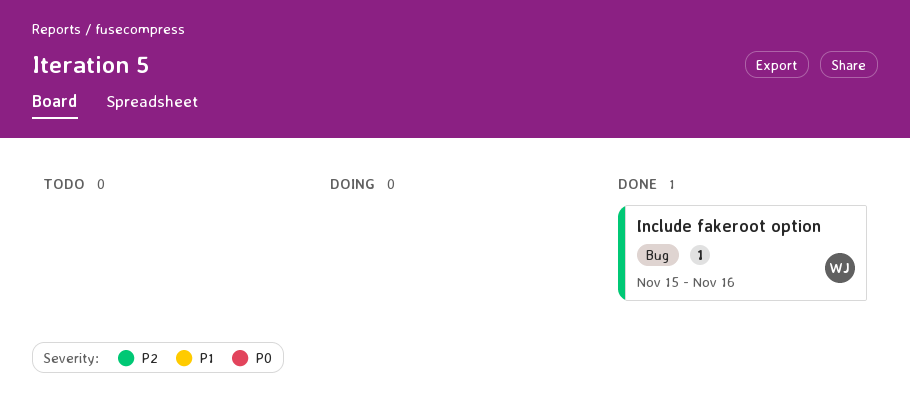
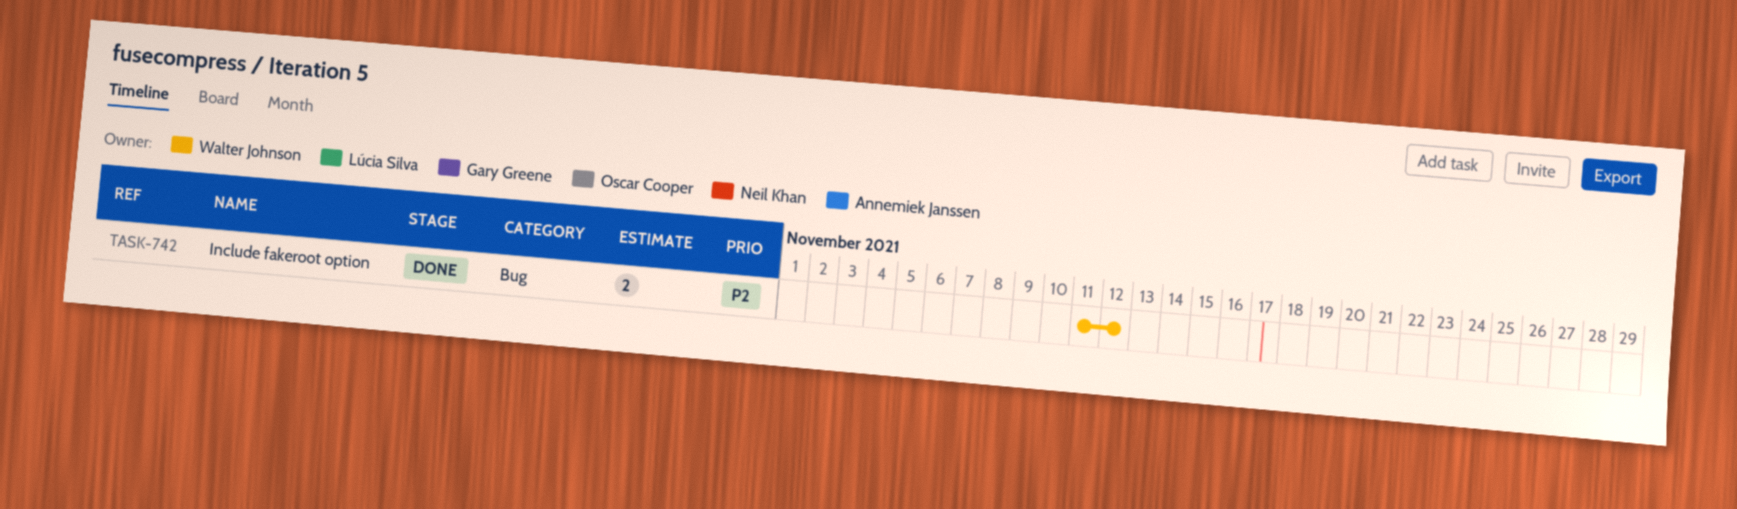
Include fakeroot option, estimate: 1 -> 2
Include fakeroot option, start: Nov 15 -> Nov 11
Include fakeroot option, due: Nov 16 -> Nov 12

